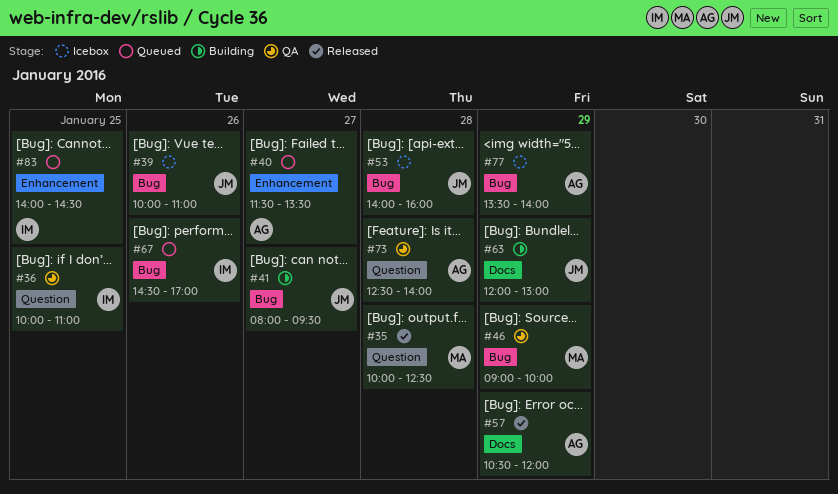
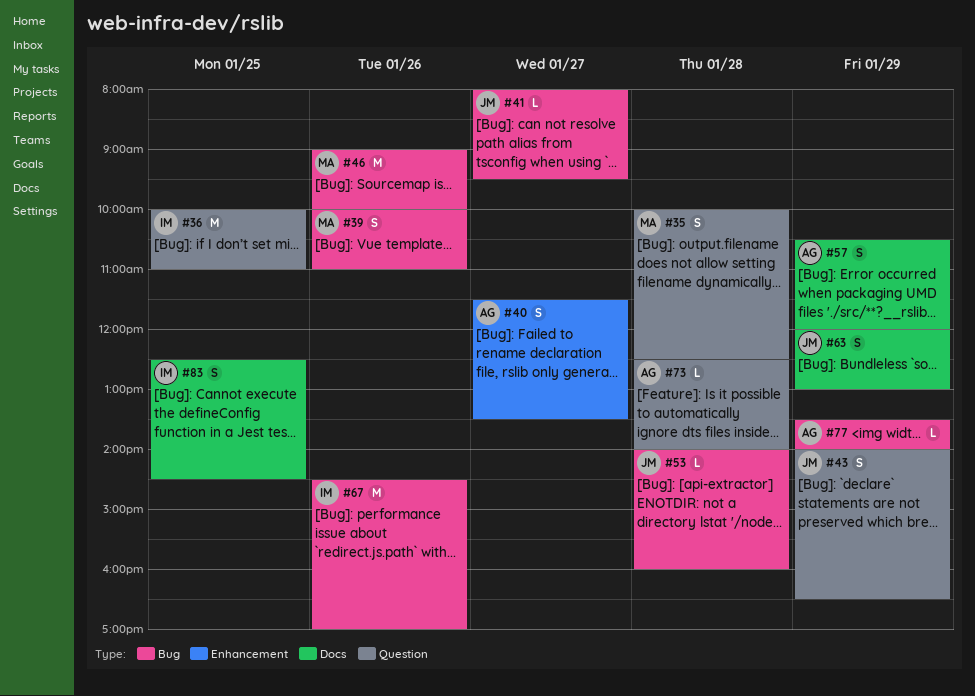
#39, owner: JM -> MA
#43: none -> present
#46, day: Jan 29 -> Jan 26
#83, label: Enhancement -> Docs
#83, begins: 14:00 -> 12:30

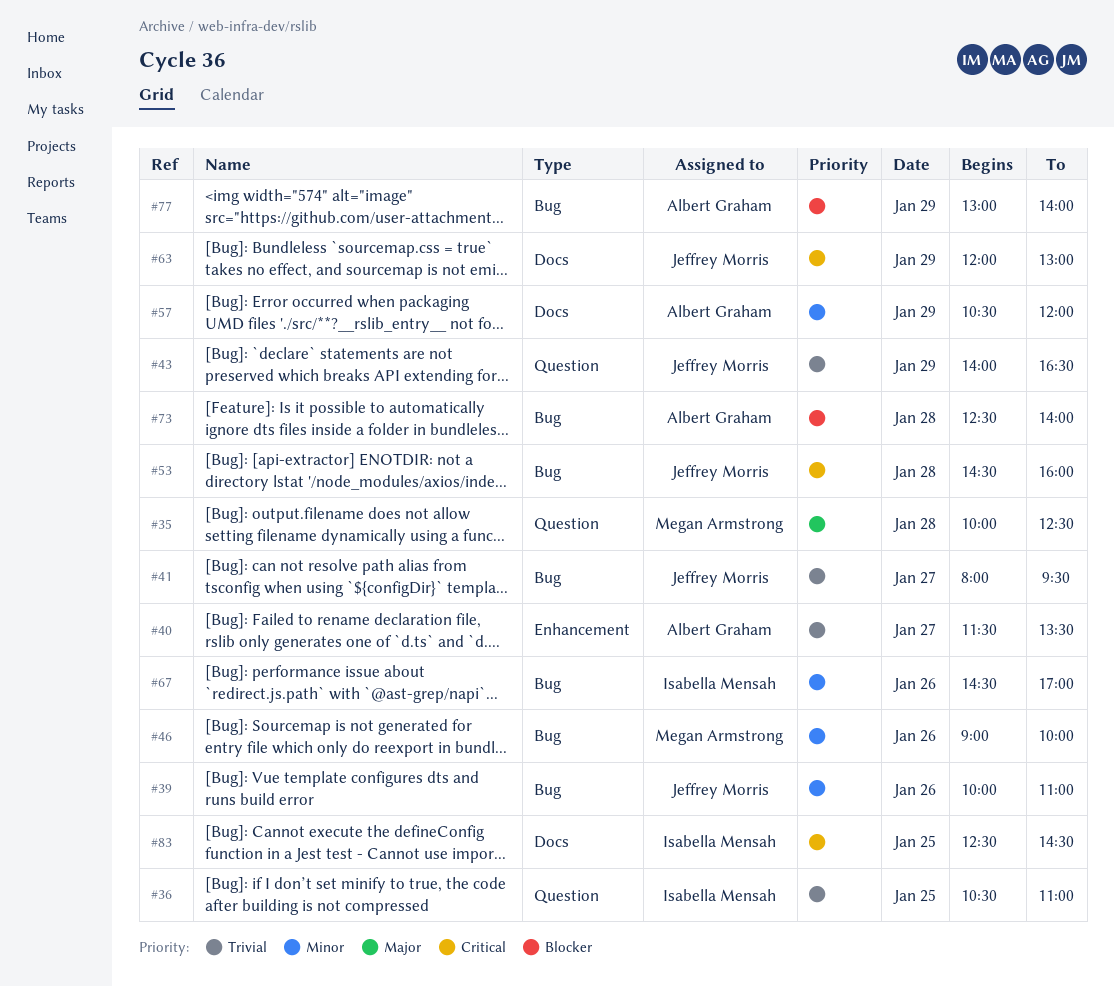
#36, begins: 10:00 -> 10:30
#39, owner: Megan Armstrong -> Jeffrey Morris
#53, begins: 14:00 -> 14:30
#73, label: Question -> Bug
#77, begins: 13:30 -> 13:00

